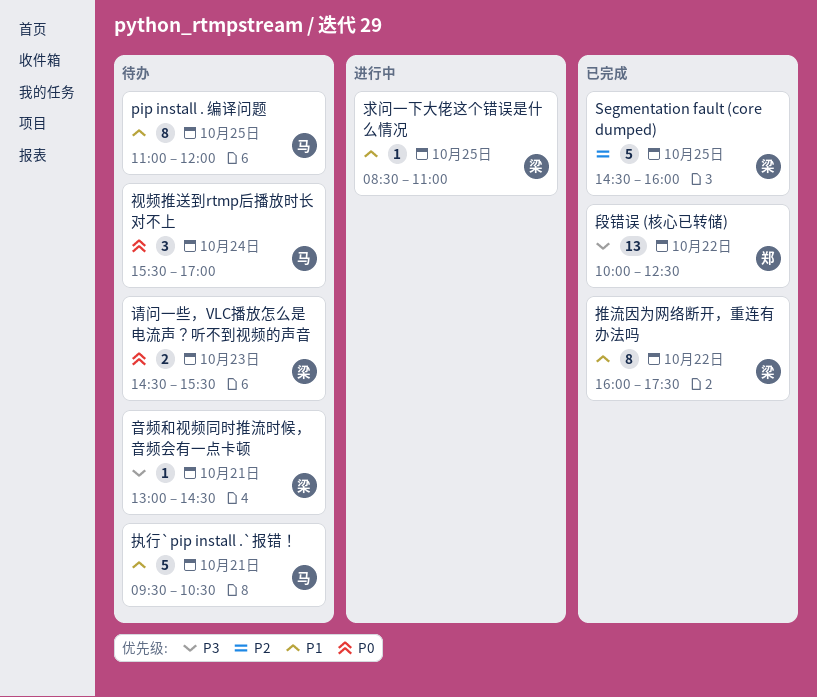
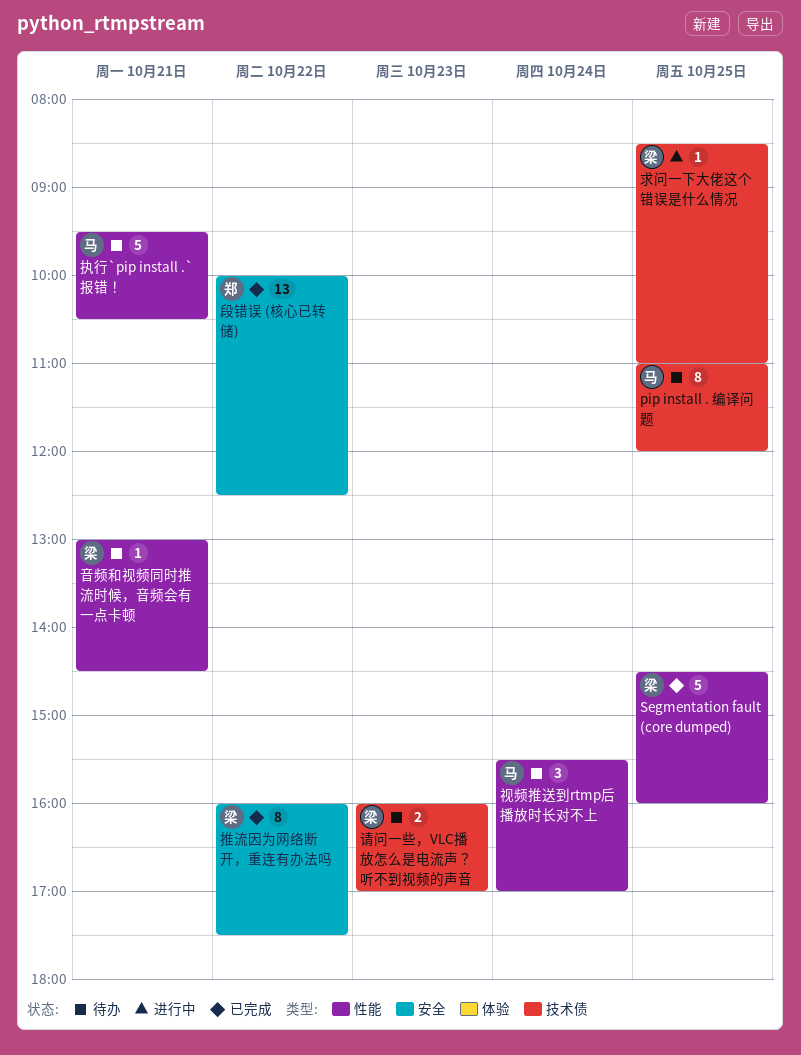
请问一些，VLC播放怎么是电流声？听不到视频的声音, begins: 14:30 -> 16:00
请问一些，VLC播放怎么是电流声？听不到视频的声音, ends: 15:30 -> 17:00

